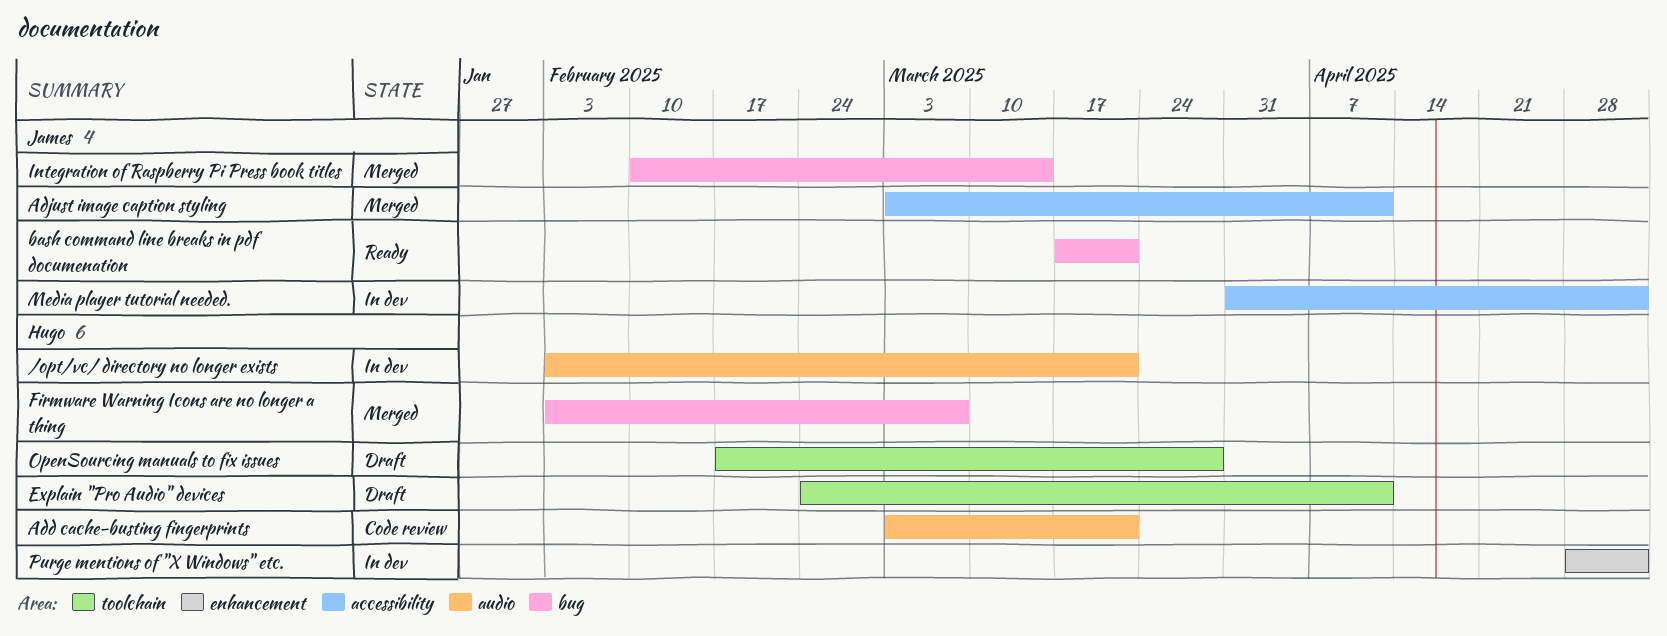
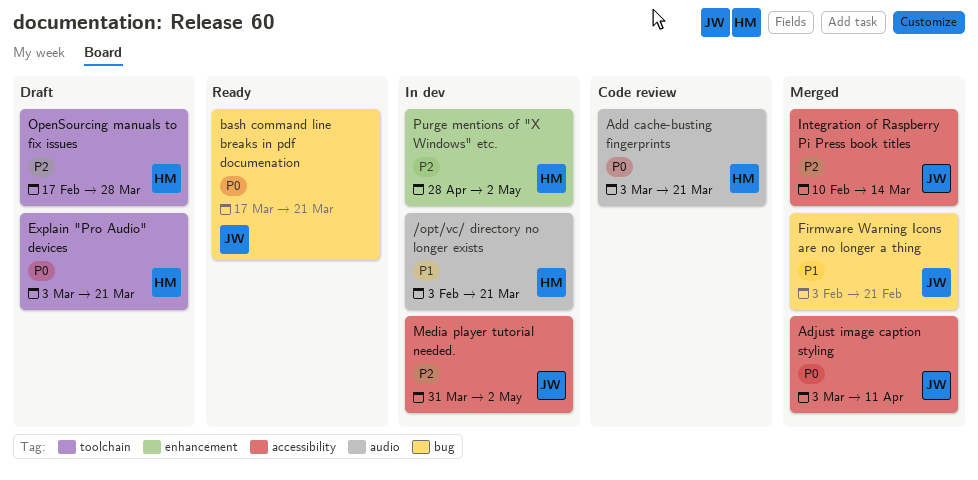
Explain "Pro Audio" devices, start: Feb 24 -> Mar 3
Explain "Pro Audio" devices, due: Apr 11 -> Mar 21
Firmware Warning Icons are no longer a thing, owner: Hugo -> James
Firmware Warning Icons are no longer a thing, due: Mar 7 -> Feb 21
Integration of Raspberry Pi Press book titles, label: bug -> accessibility

